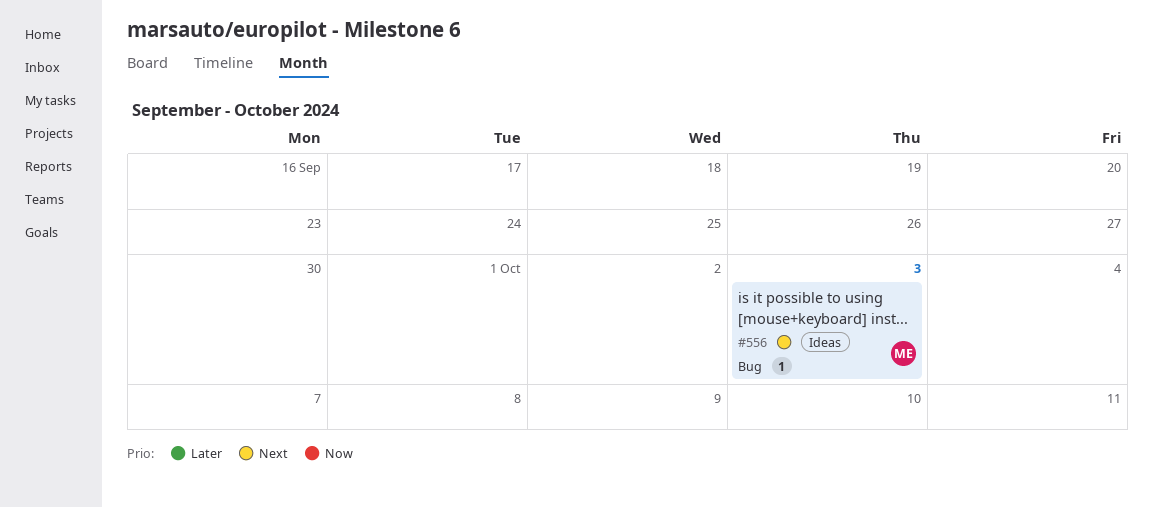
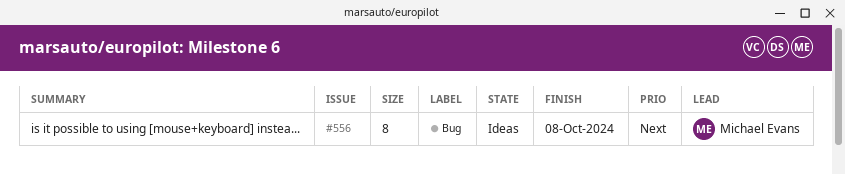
#556, estimate: 1 -> 8
#556, due: Oct 3 -> Oct 8

